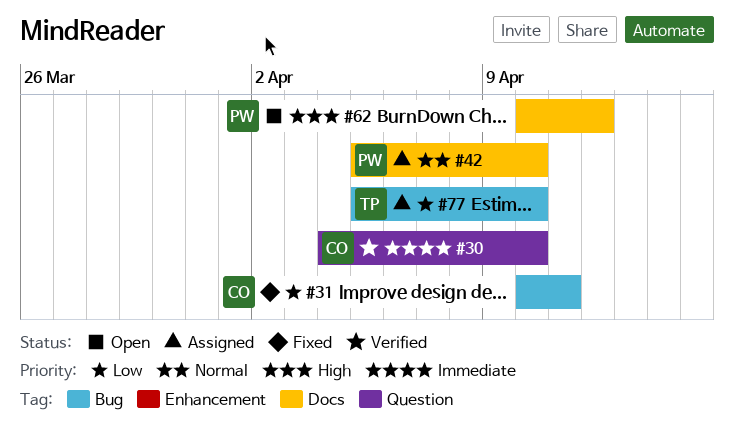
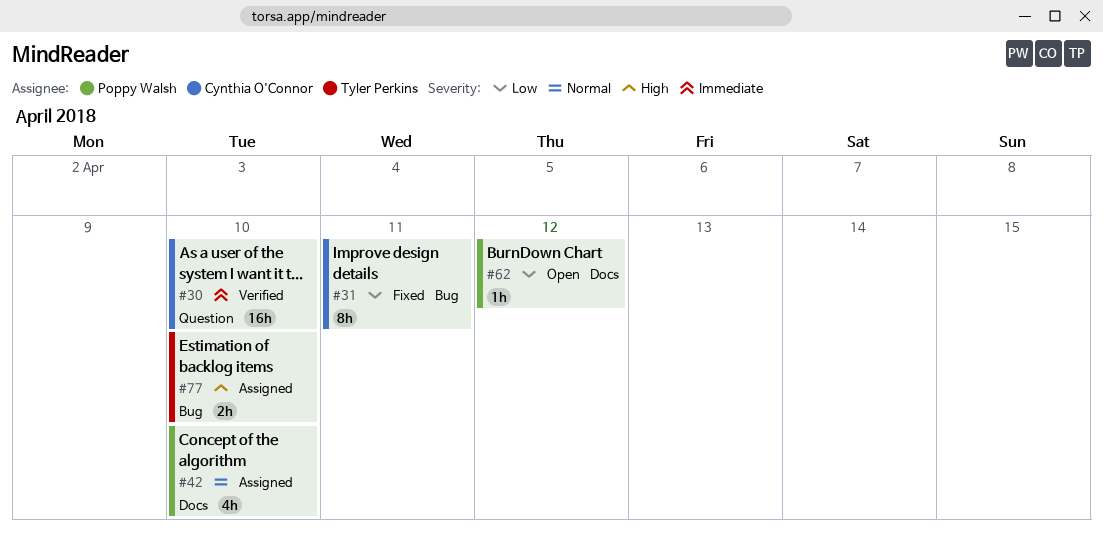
#62, priority: High -> Low
#77, priority: Low -> High

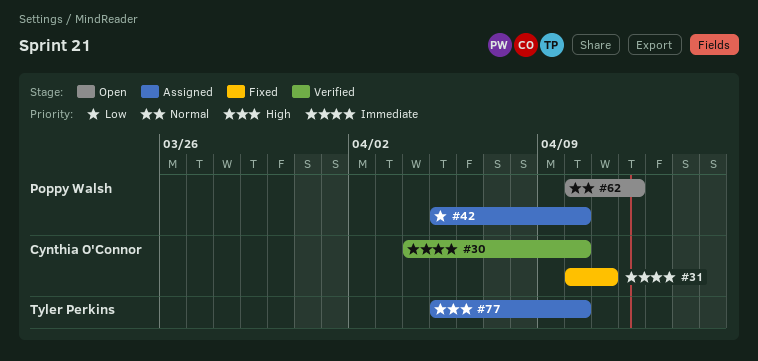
#31, priority: Low -> Immediate
#42, priority: Normal -> Low
#62, priority: Low -> Normal

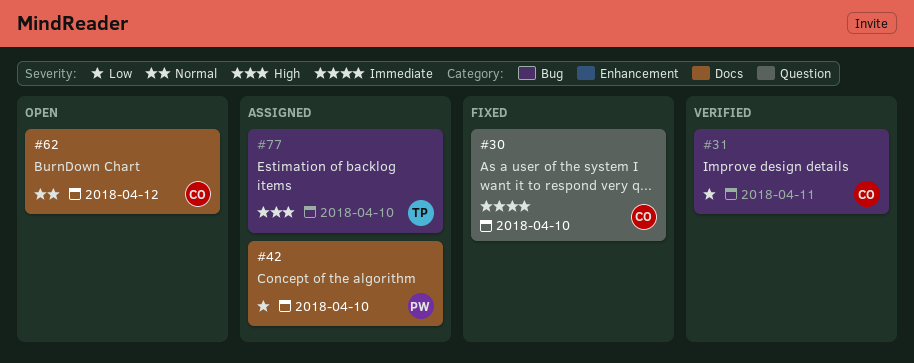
#30, status: Verified -> Fixed
#31, status: Fixed -> Verified
#31, priority: Immediate -> Low
#62, owner: Poppy Walsh -> Cynthia O'Connor

